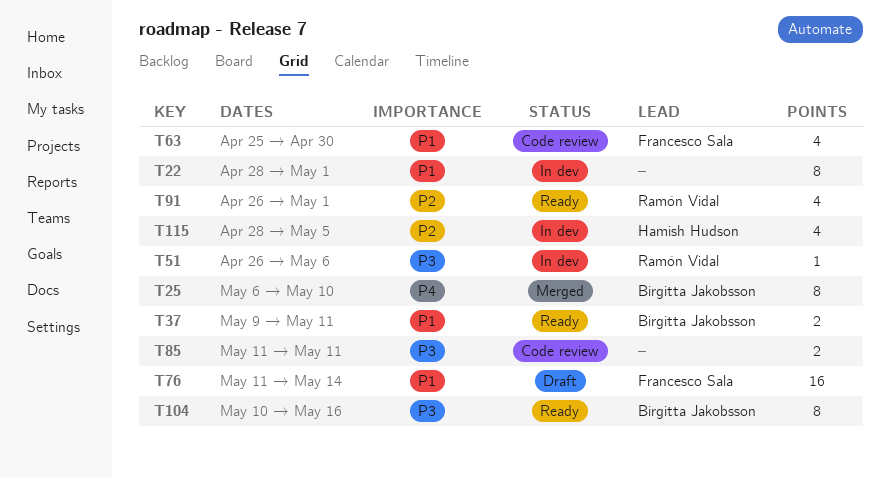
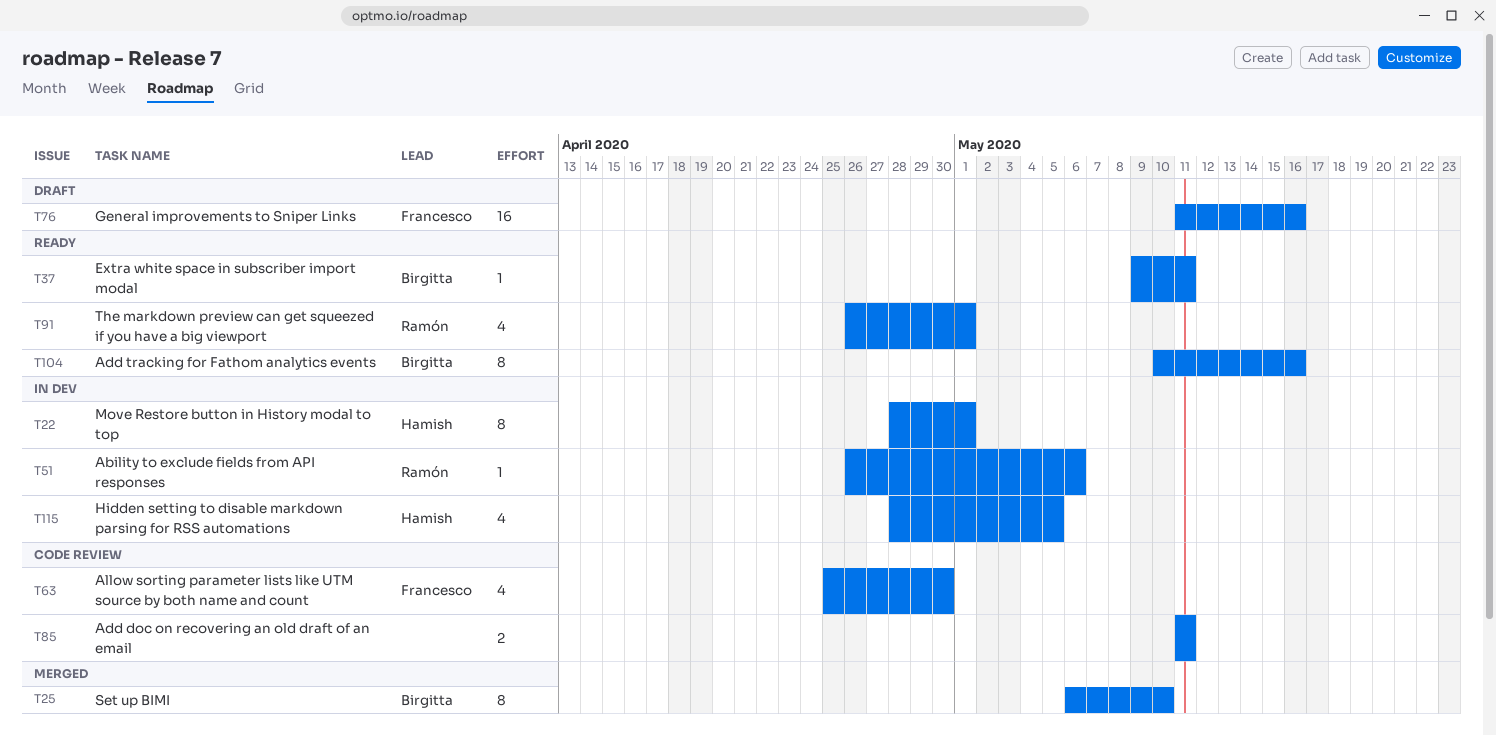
T22, owner: none -> Hamish Hudson
T37, estimate: 2 -> 1
T76, due: May 14 -> May 16

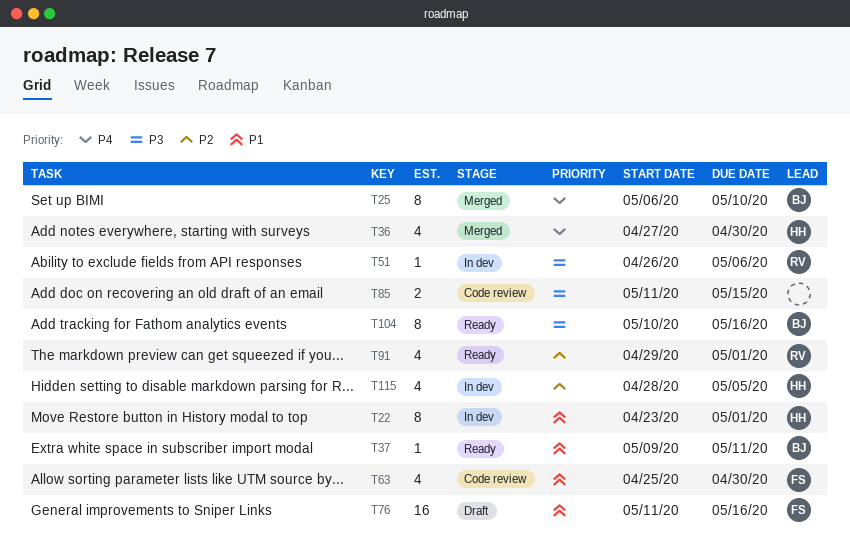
T22, start: Apr 28 -> Apr 23
T36: none -> present
T85, due: May 11 -> May 15
T91, start: Apr 26 -> Apr 29

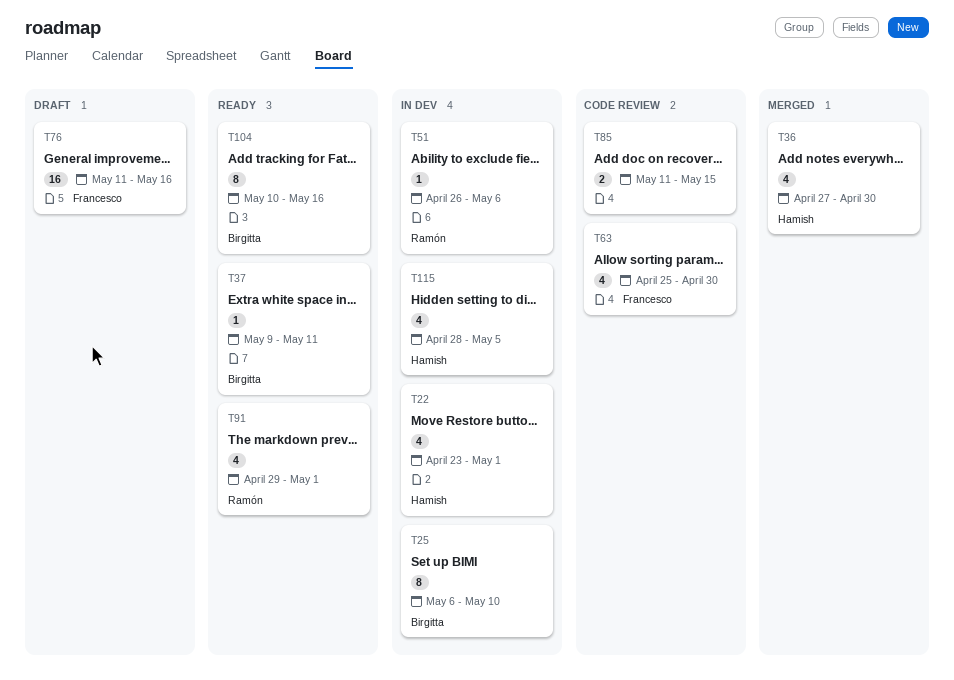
T22, estimate: 8 -> 4
T25, status: Merged -> In dev

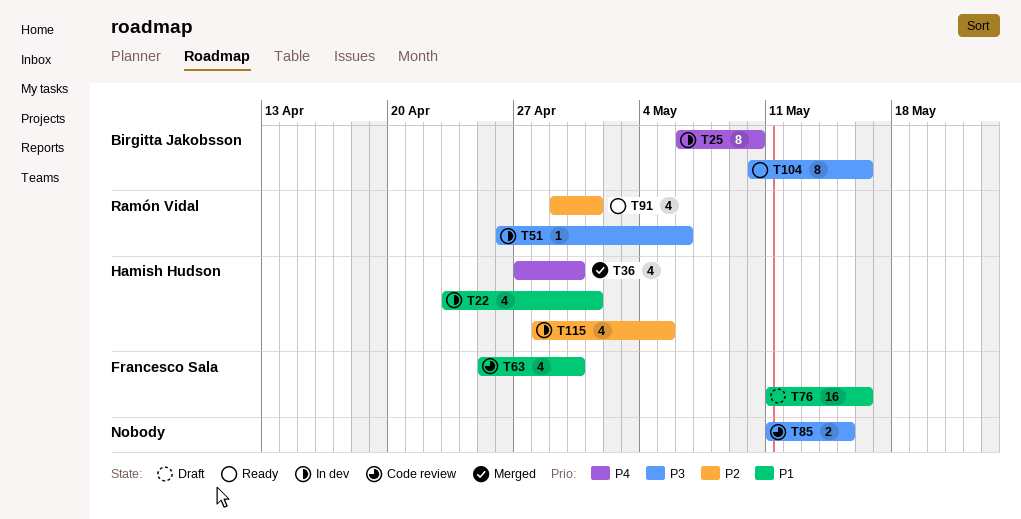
T37: present -> none

